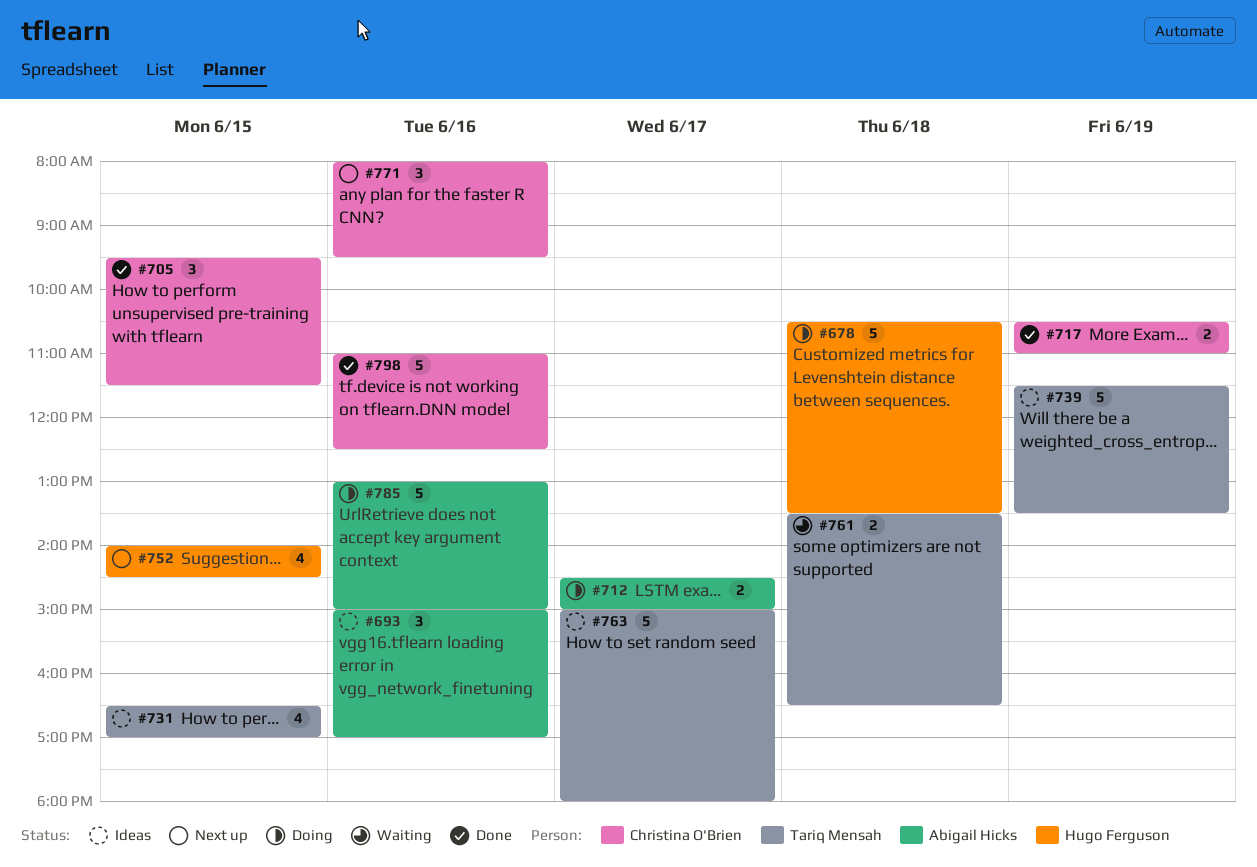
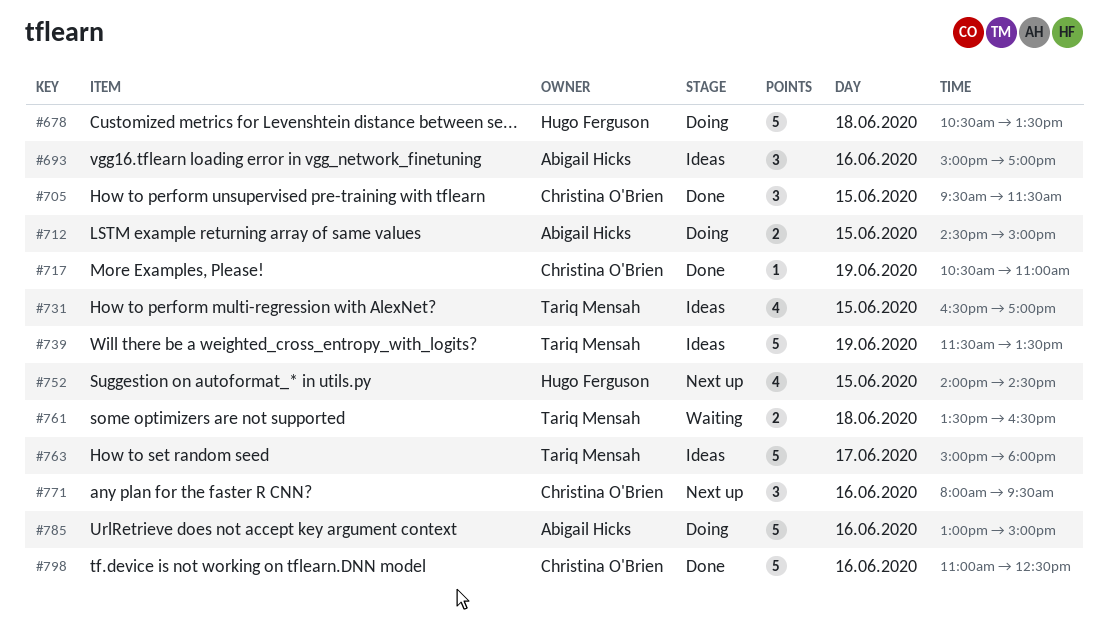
#712, day: Jun 17 -> Jun 15
#717, estimate: 2 -> 1

